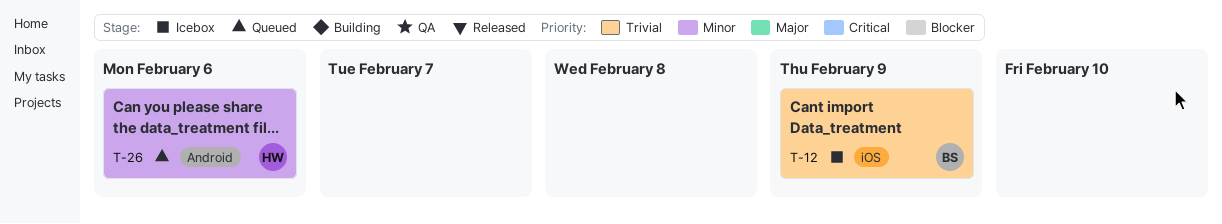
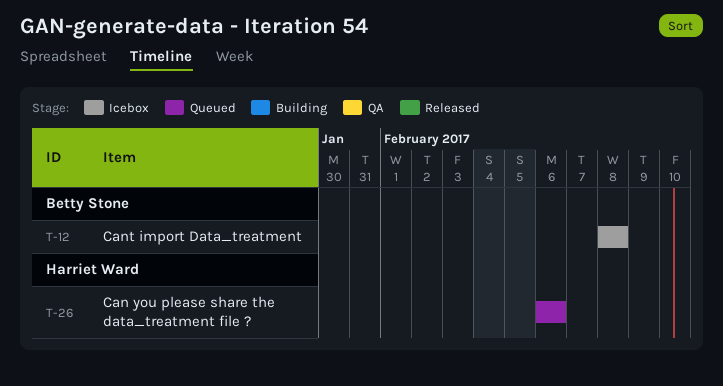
T-12, due: Feb 9 -> Feb 8

